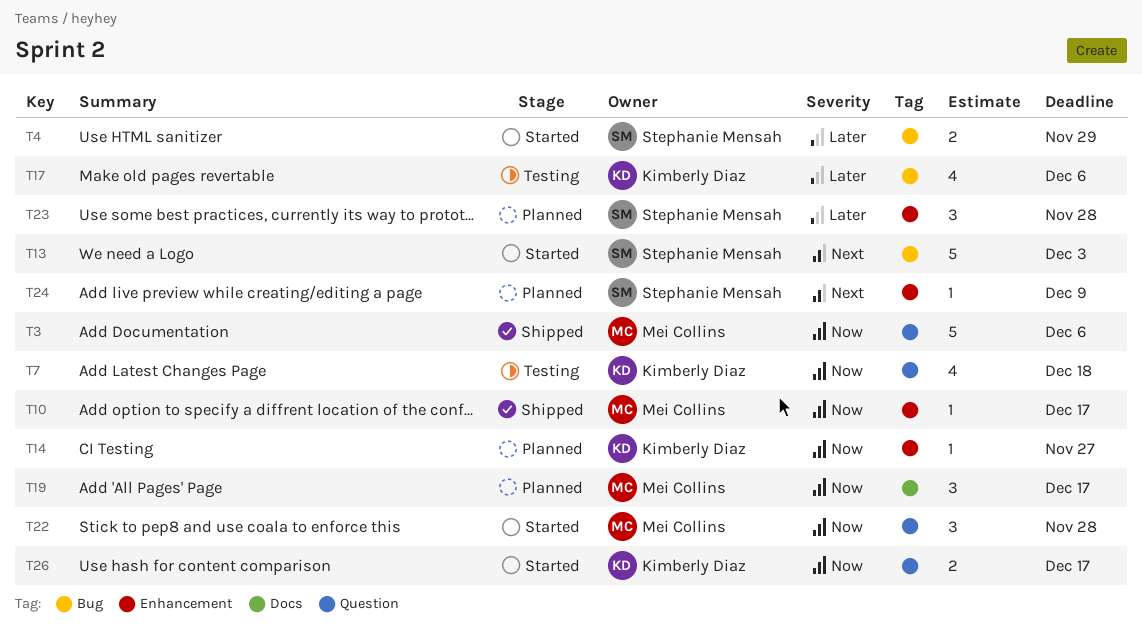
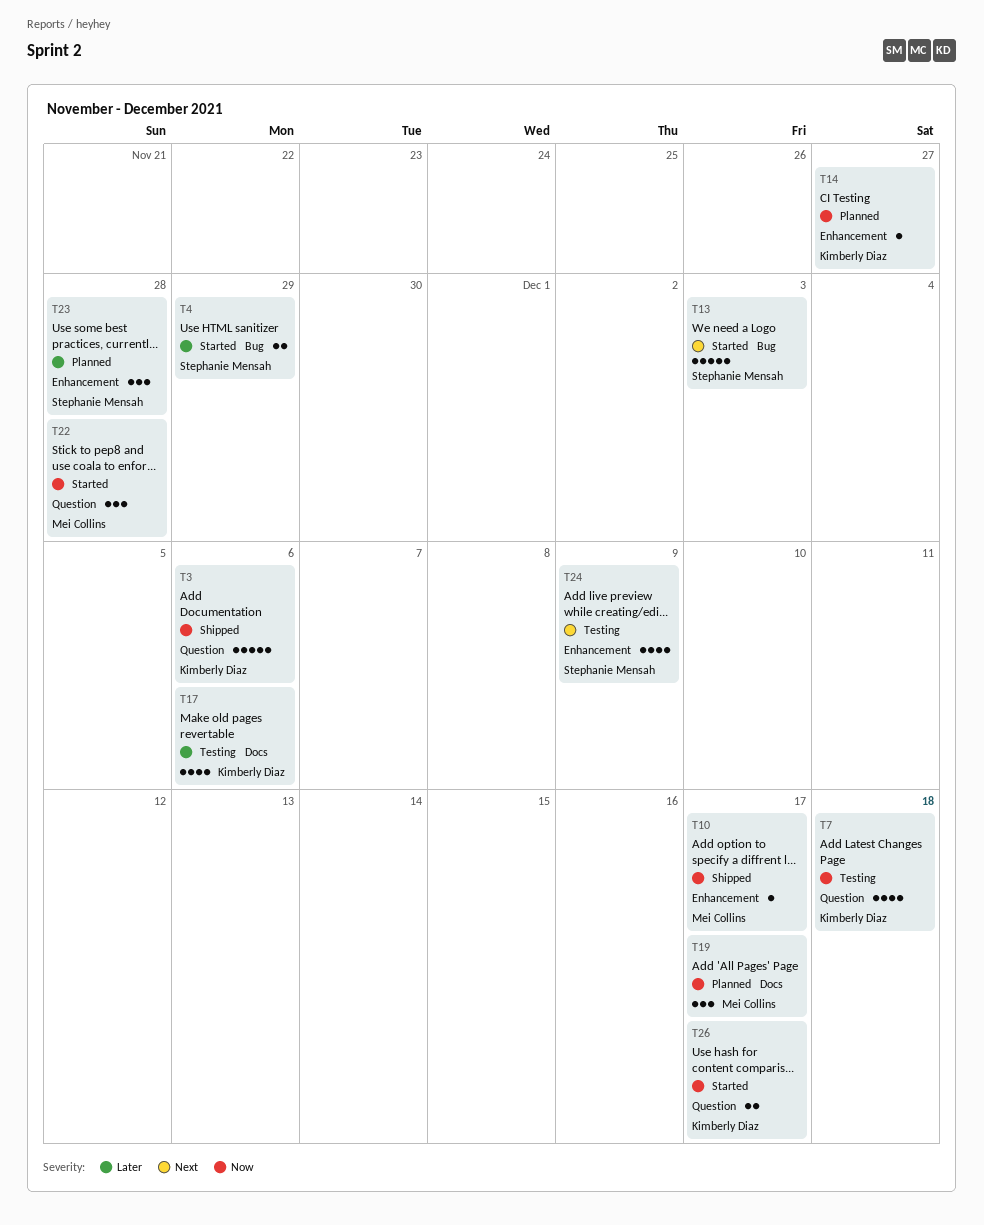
T3, owner: Mei Collins -> Kimberly Diaz
T17, label: Bug -> Docs
T24, status: Planned -> Testing
T24, estimate: 1 -> 4

